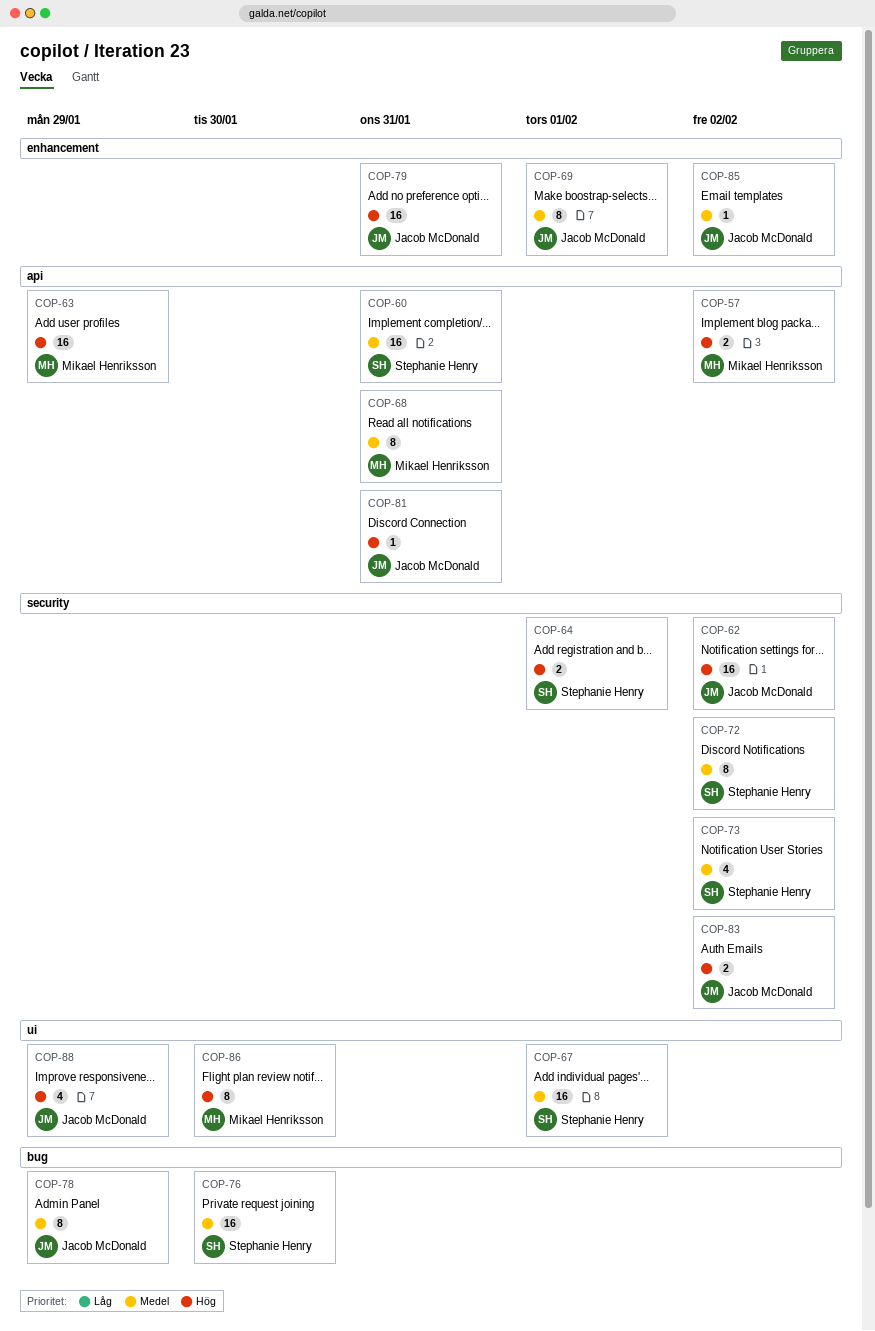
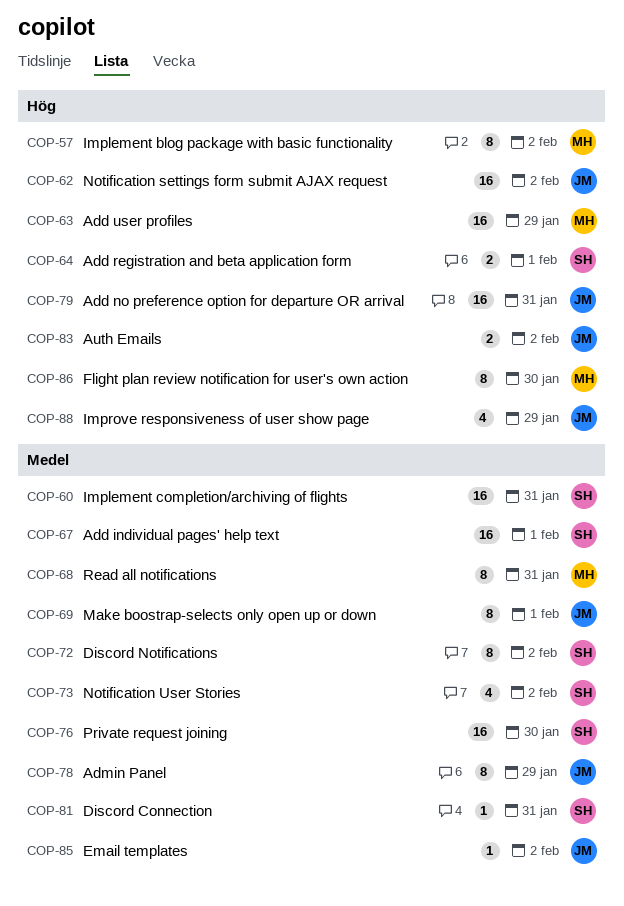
COP-57, estimate: 2 -> 8
COP-81, owner: Jacob McDonald -> Stephanie Henry
COP-81, priority: Hög -> Medel

